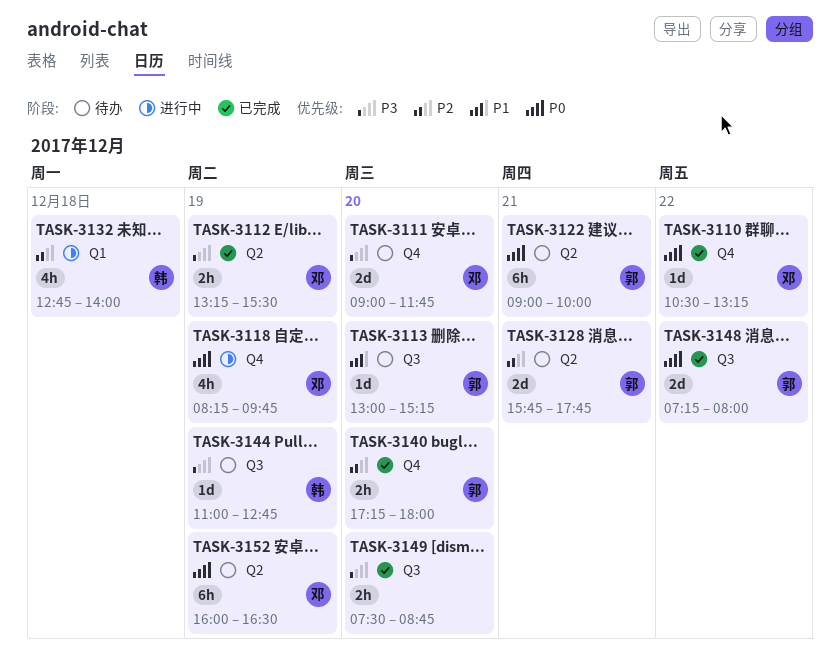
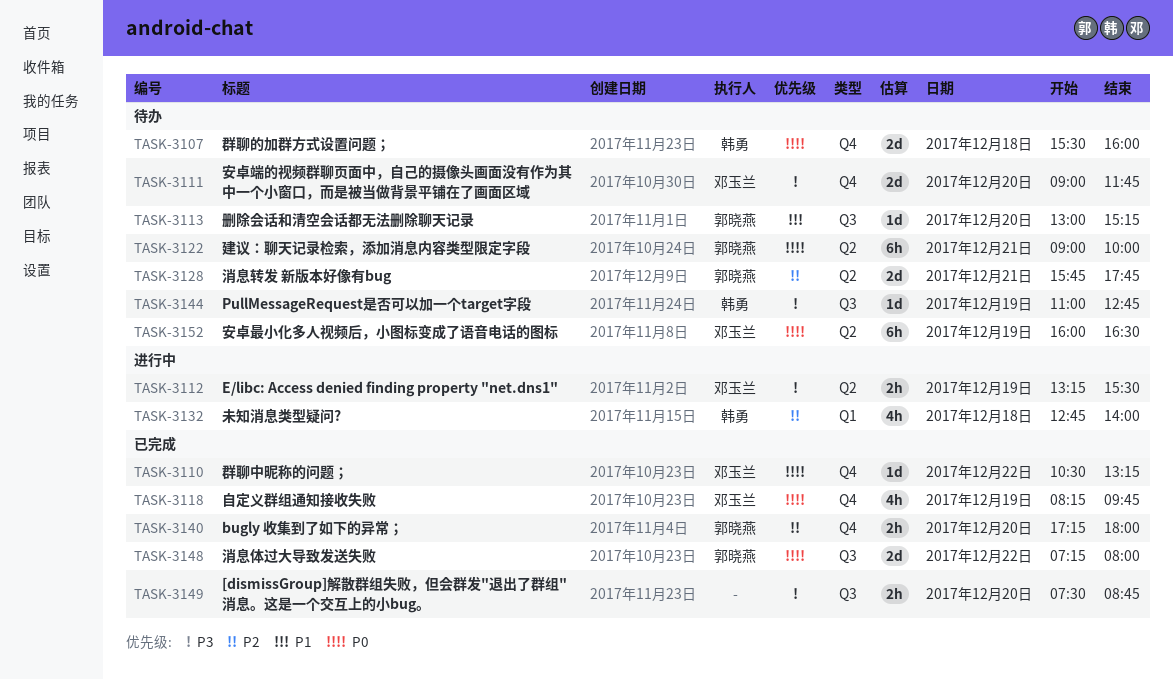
TASK-3107: none -> present
TASK-3112, status: 已完成 -> 进行中
TASK-3118, status: 进行中 -> 已完成

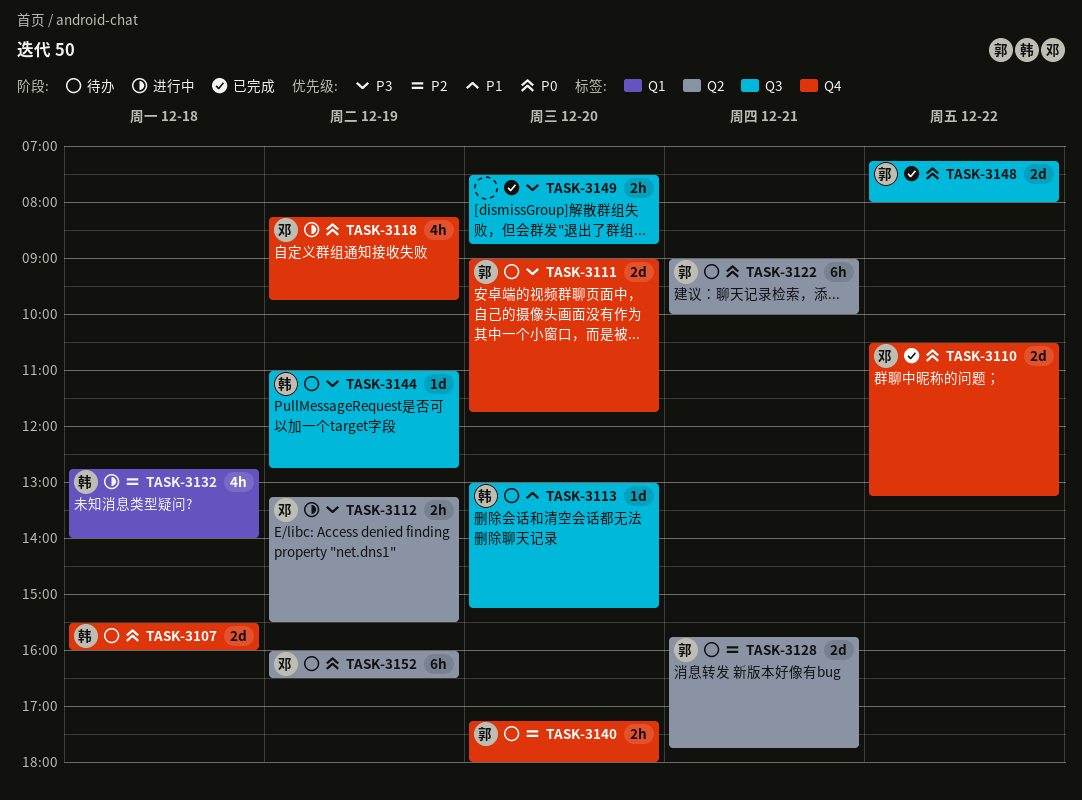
TASK-3110, estimate: 1d -> 2d
TASK-3111, owner: 邓玉兰 -> 郭晓燕
TASK-3113, owner: 郭晓燕 -> 韩勇
TASK-3118, status: 已完成 -> 进行中
TASK-3140, status: 已完成 -> 待办

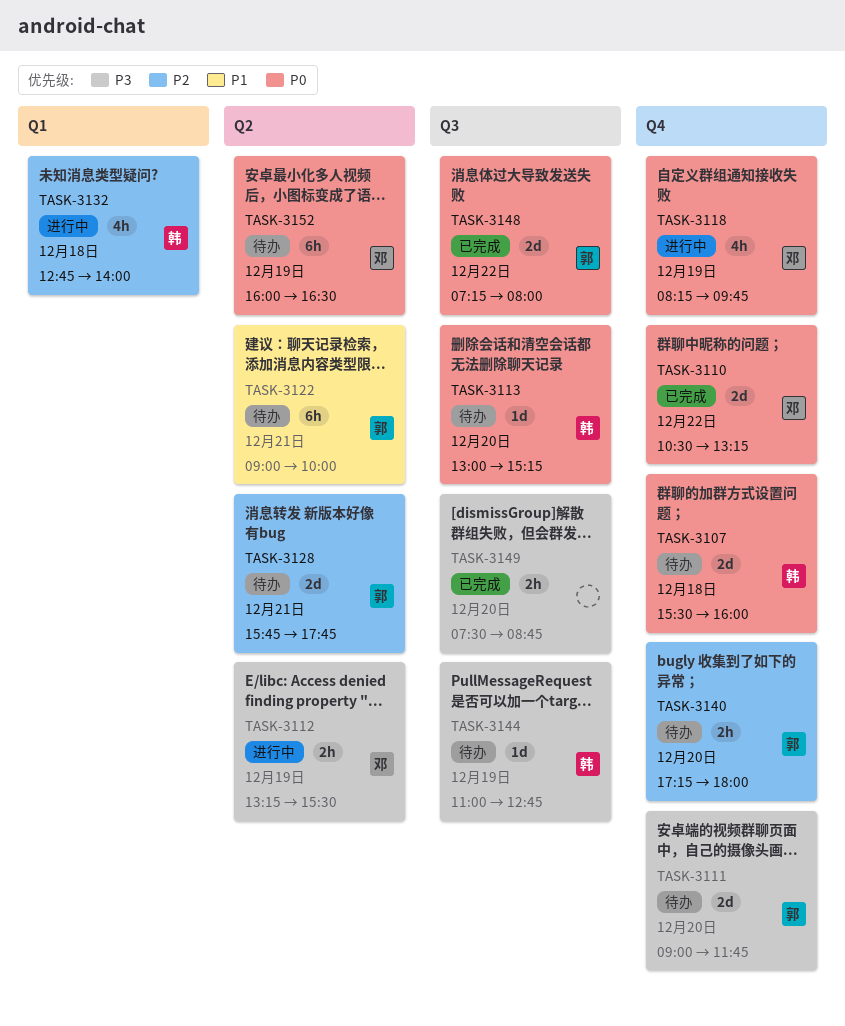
TASK-3113, priority: P1 -> P0
TASK-3122, priority: P0 -> P1

